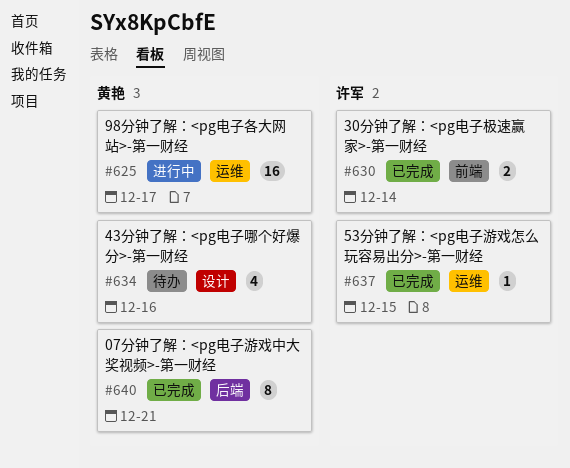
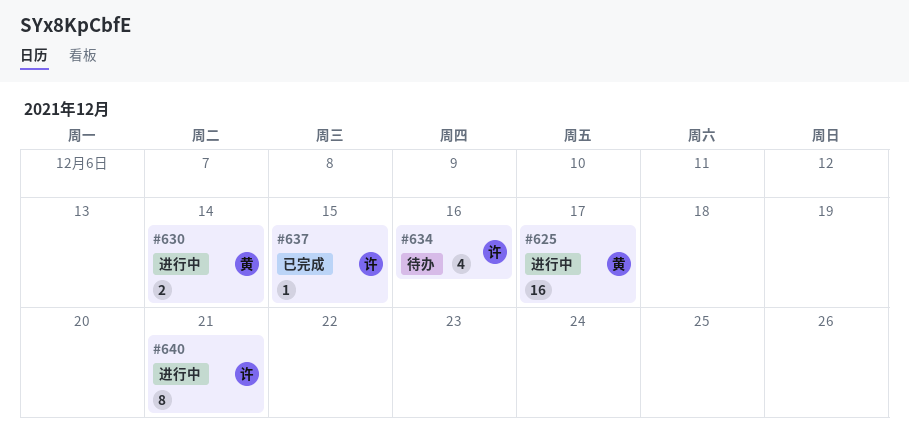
#630, status: 已完成 -> 进行中
#630, owner: 许军 -> 黄艳
#634, owner: 黄艳 -> 许军
#640, status: 已完成 -> 进行中
#640, owner: 黄艳 -> 许军

